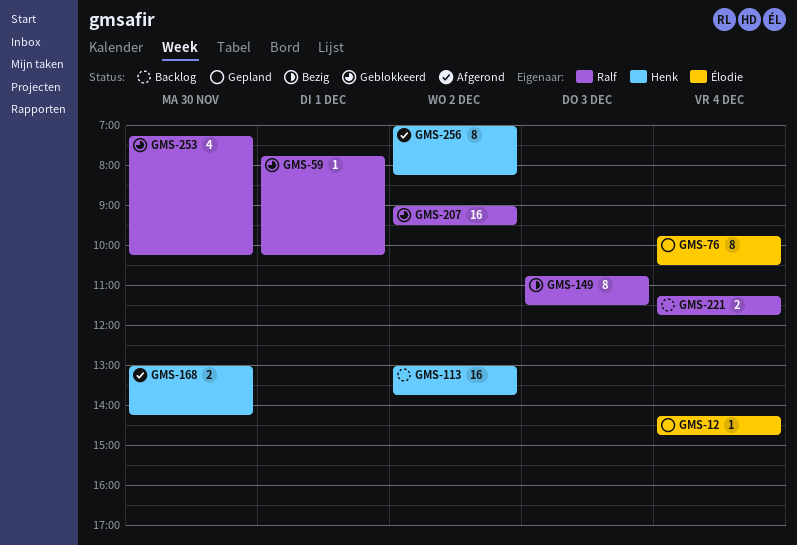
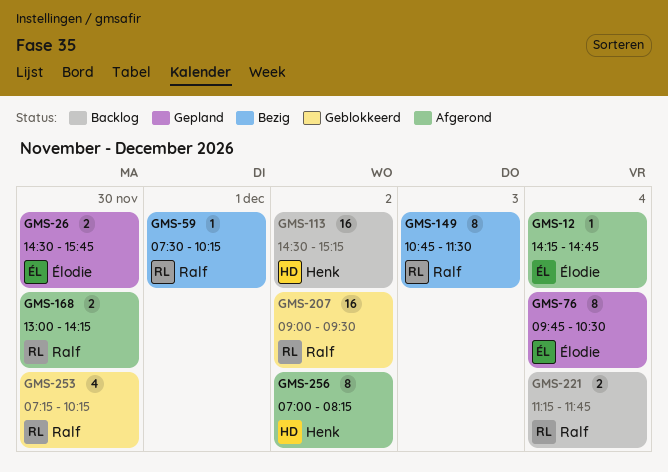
GMS-12, status: Gepland -> Afgerond
GMS-26: none -> present
GMS-59, status: Geblokkeerd -> Bezig
GMS-59, begins: 07:45 -> 07:30
GMS-113, begins: 13:00 -> 14:30
GMS-113, ends: 13:45 -> 15:15
GMS-168, owner: Henk -> Ralf

